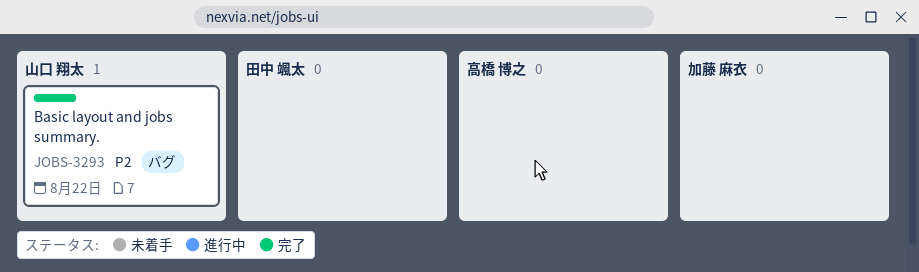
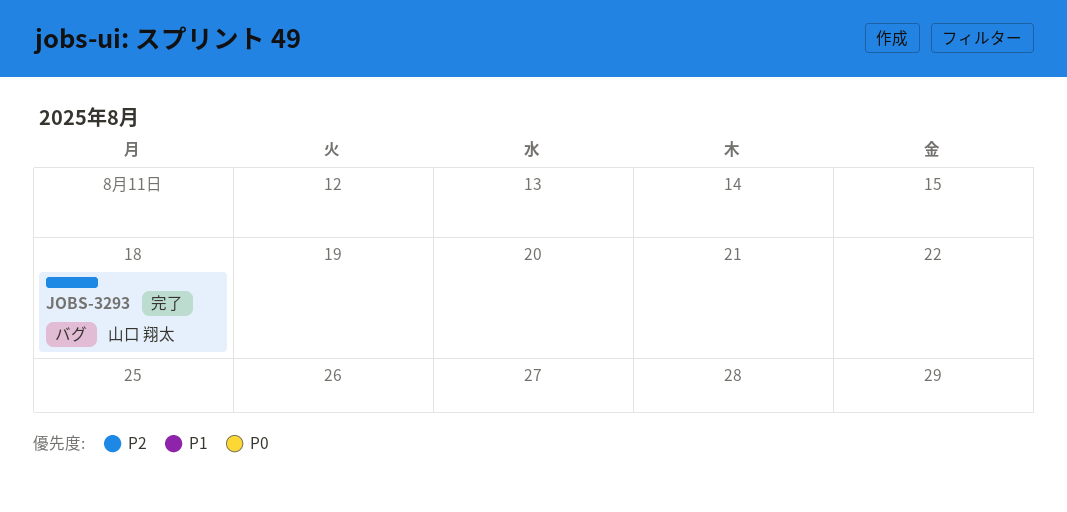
JOBS-3293, due: Aug 22 -> Aug 18

